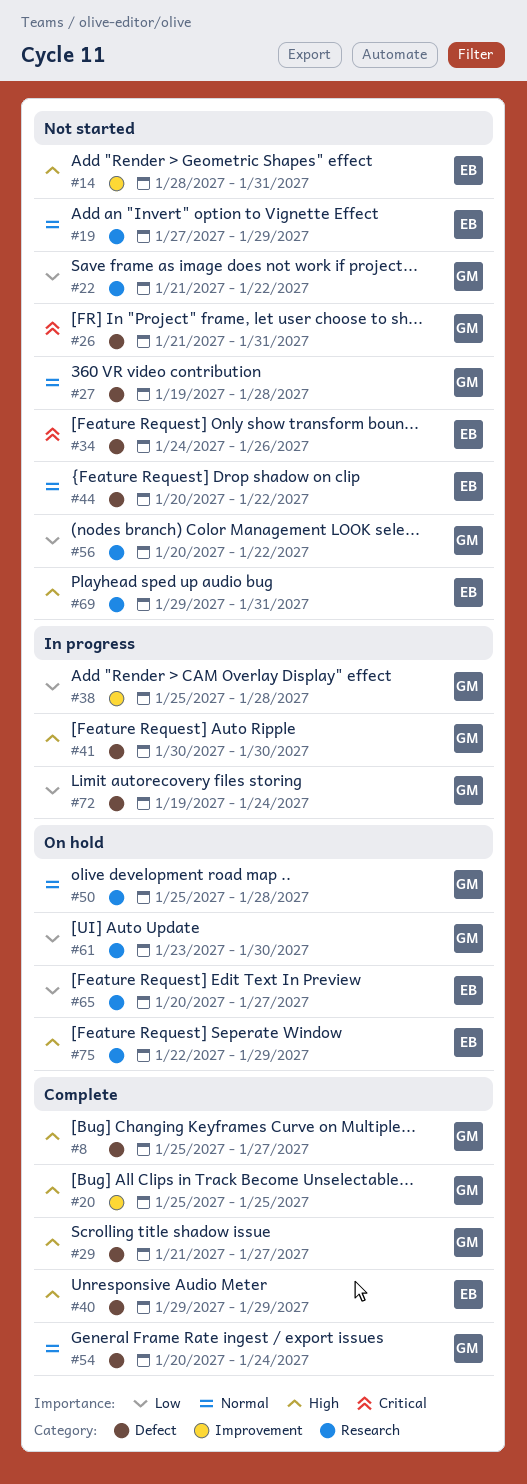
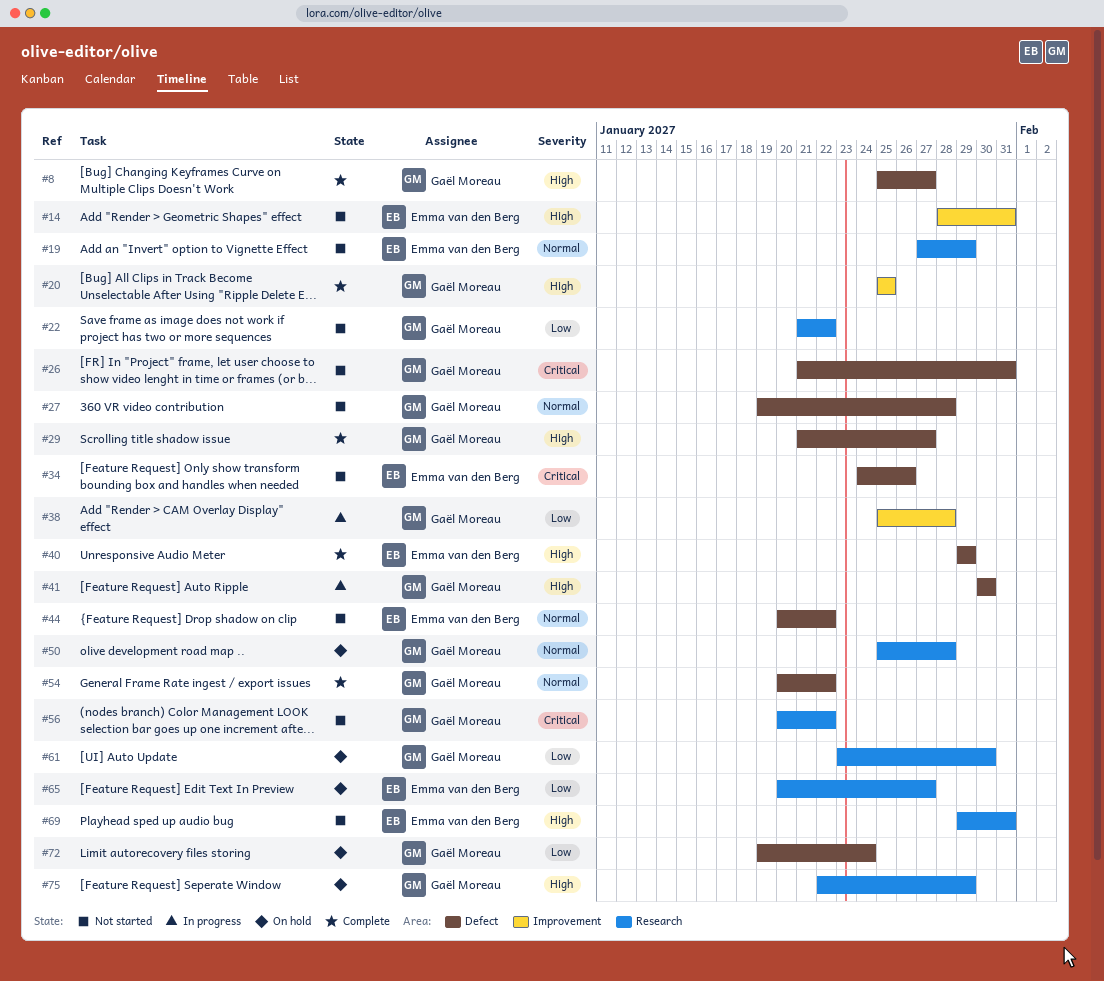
#54, due: Jan 24 -> Jan 22
#56, priority: Low -> Critical
#72, status: In progress -> On hold
#75, owner: Emma van den Berg -> Gaël Moreau

